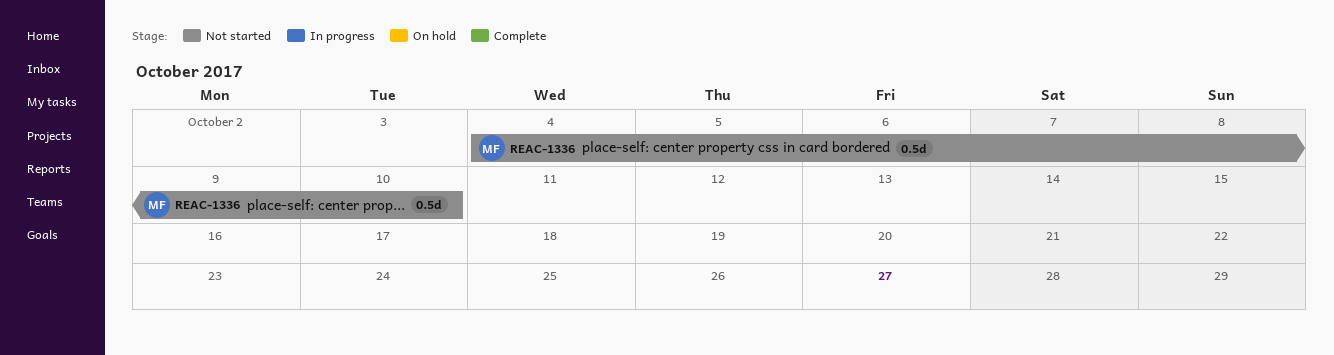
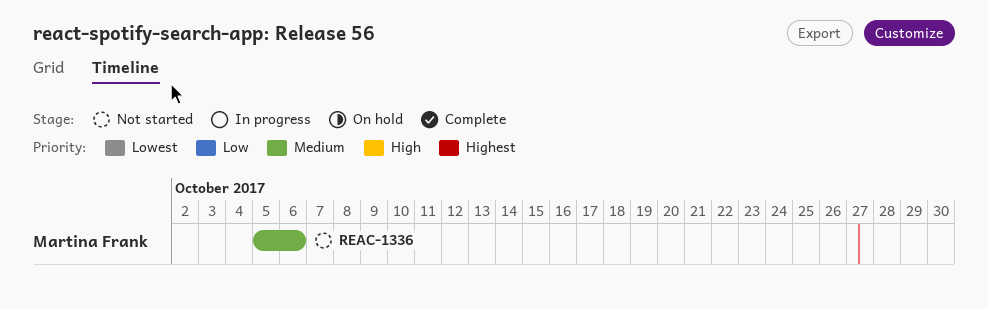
REAC-1336, start: Oct 4 -> Oct 5
REAC-1336, due: Oct 10 -> Oct 6

